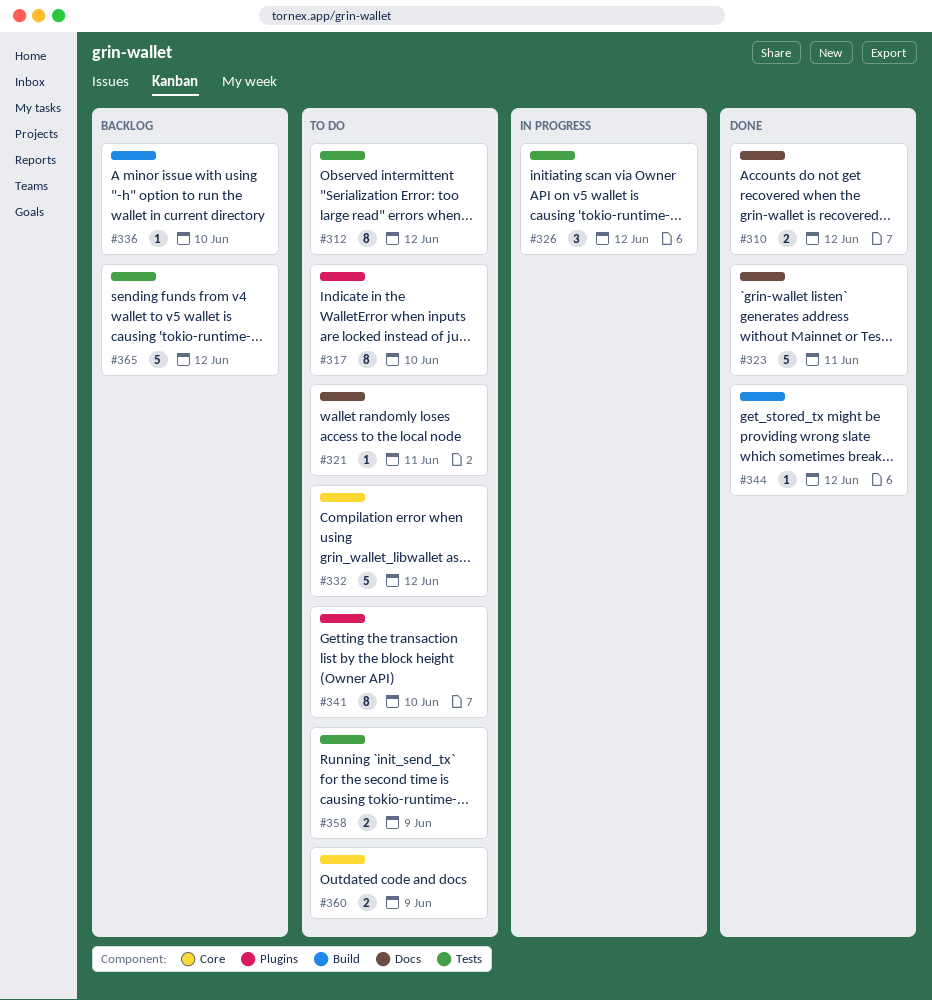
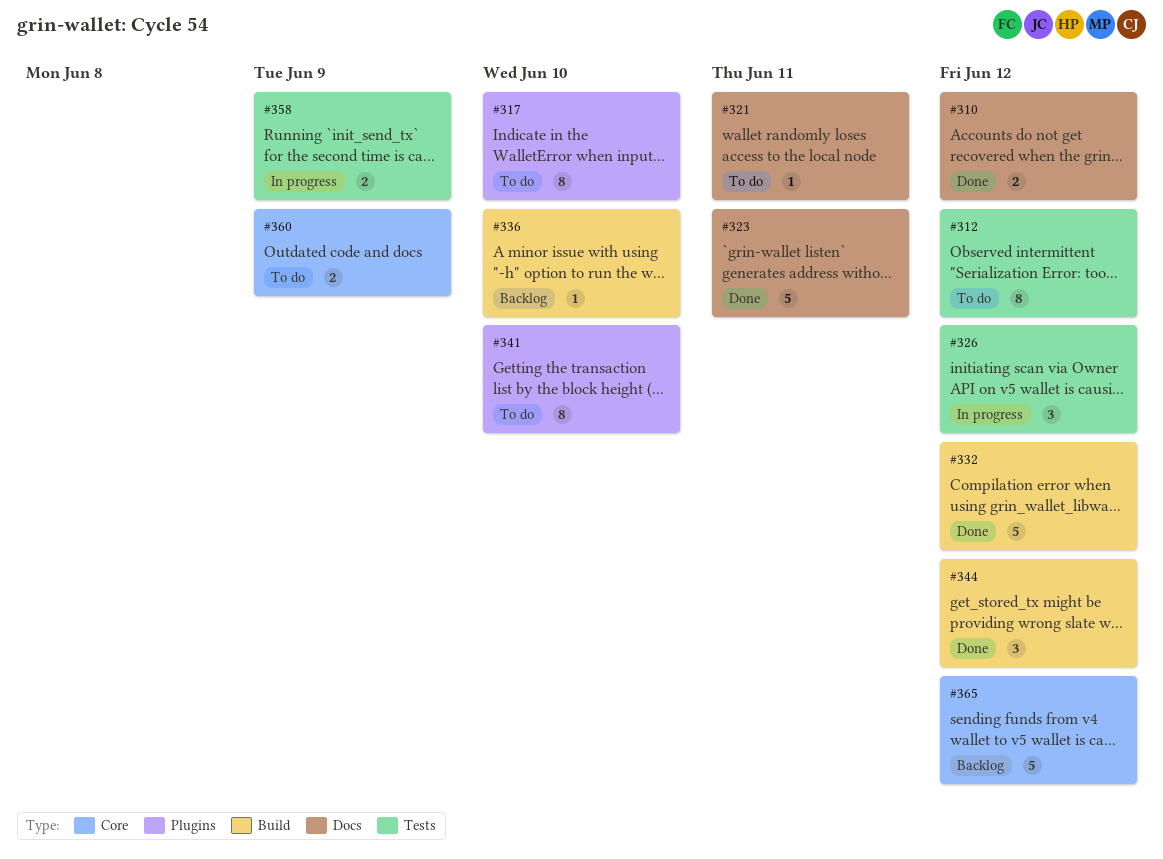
#332, status: To do -> Done
#332, label: Core -> Build
#344, estimate: 1 -> 3
#358, status: To do -> In progress
#365, label: Tests -> Core

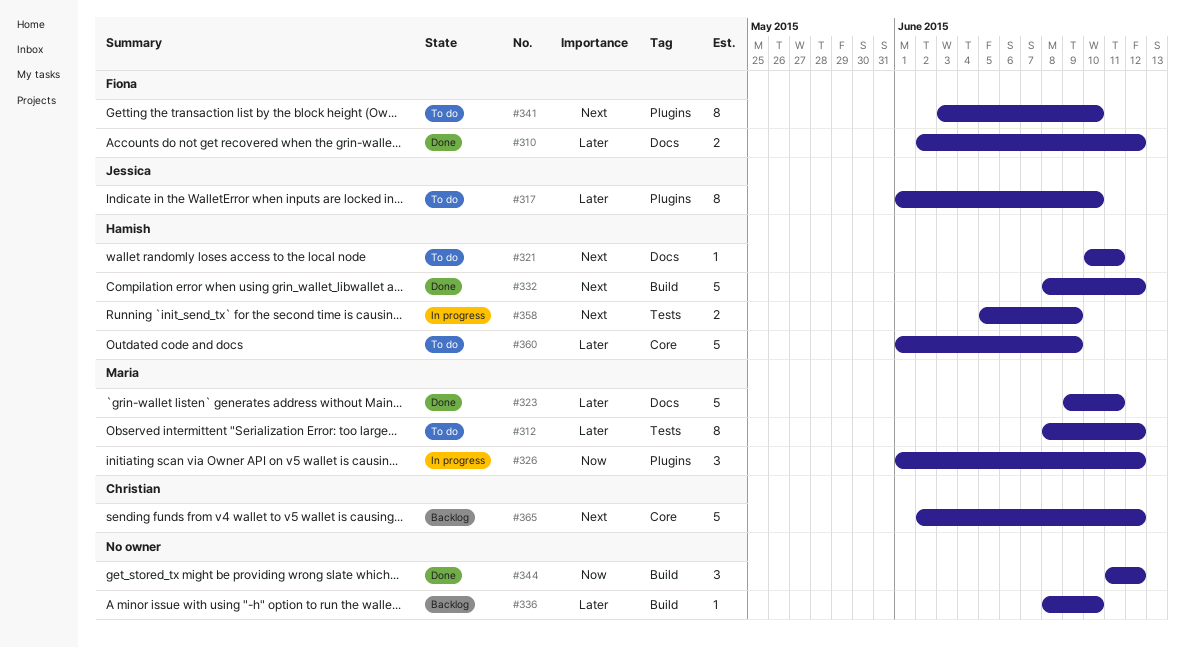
#326, label: Tests -> Plugins
#360, estimate: 2 -> 5

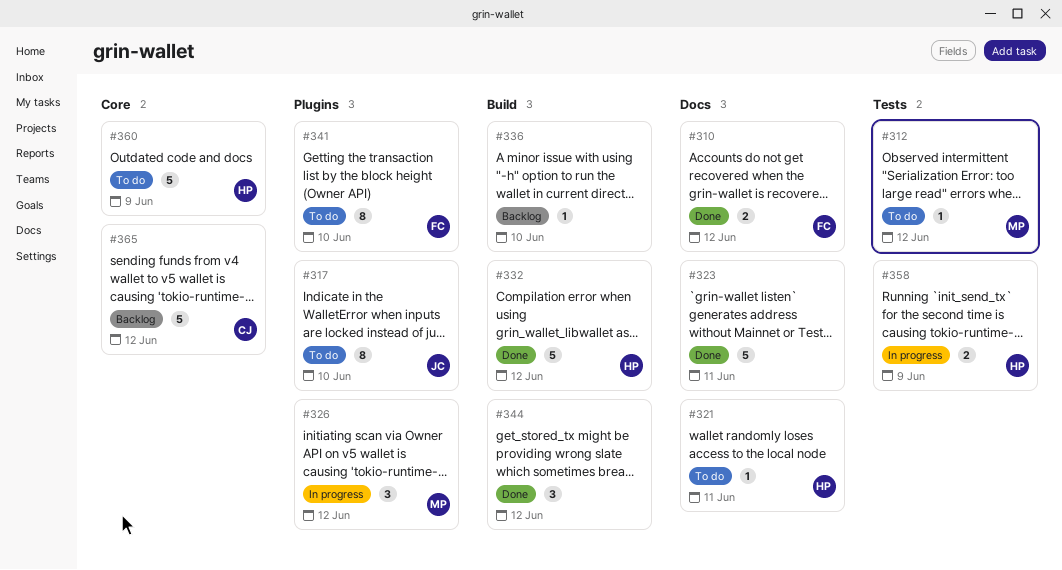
#312, estimate: 8 -> 1
#323, owner: Maria -> none

